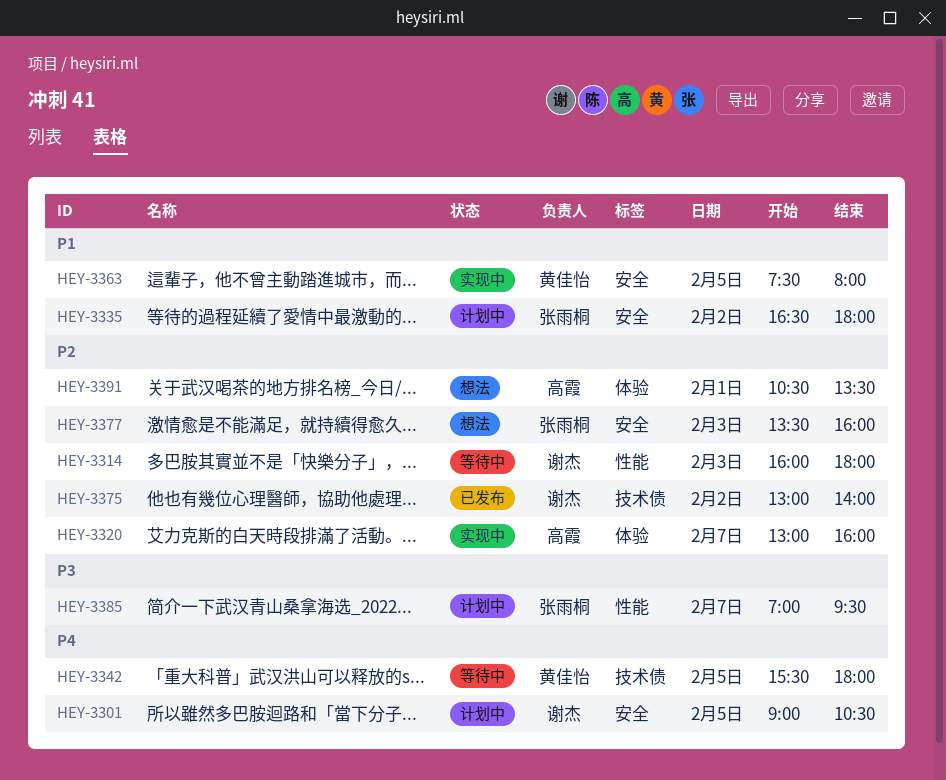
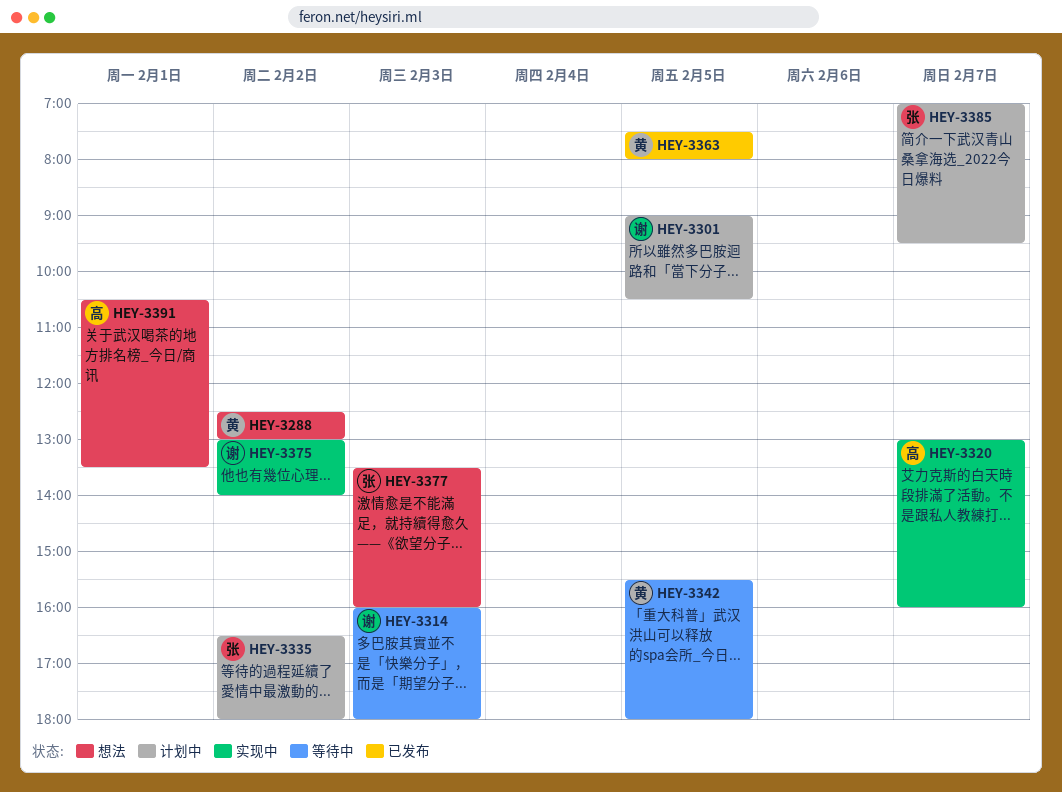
HEY-3288: none -> present
HEY-3363, status: 实现中 -> 已发布
HEY-3375, status: 已发布 -> 实现中

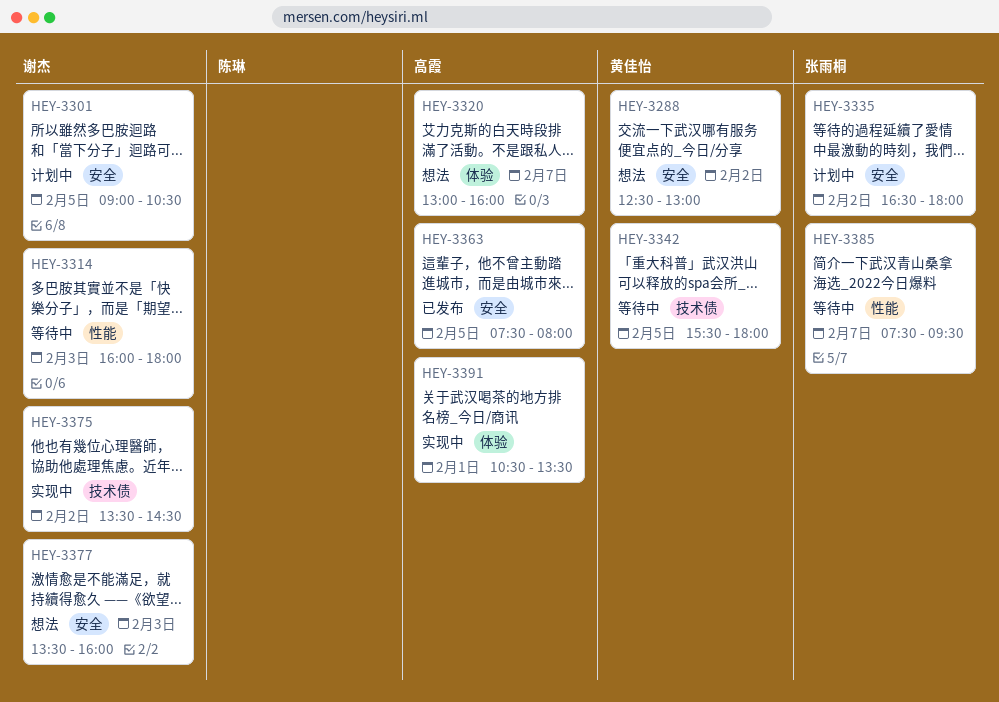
HEY-3320, status: 实现中 -> 想法
HEY-3363, owner: 黄佳怡 -> 高霞
HEY-3375, begins: 13:00 -> 13:30
HEY-3375, ends: 14:00 -> 14:30
HEY-3377, owner: 张雨桐 -> 谢杰
HEY-3385, status: 计划中 -> 等待中
HEY-3385, begins: 07:00 -> 07:30
HEY-3391, status: 想法 -> 实现中

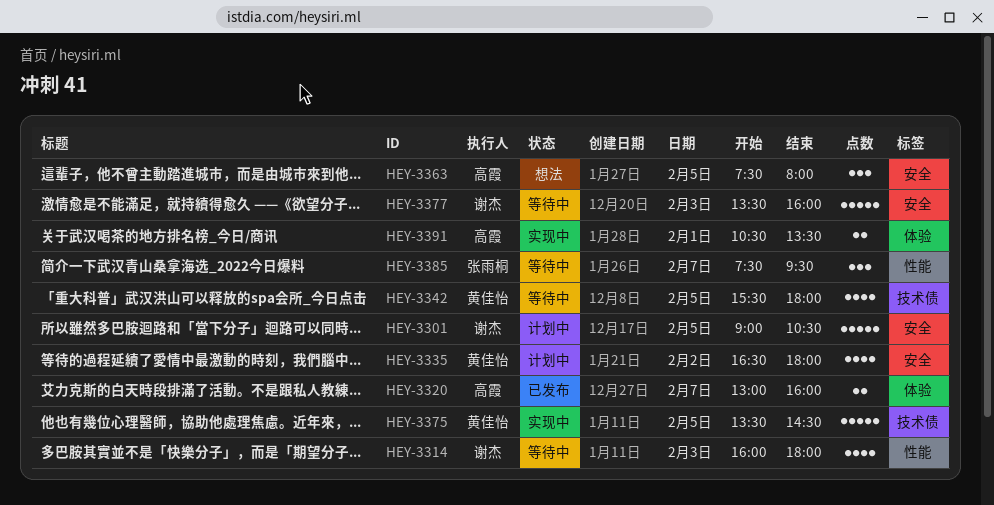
HEY-3288: present -> none
HEY-3320, status: 想法 -> 已发布
HEY-3335, owner: 张雨桐 -> 黄佳怡
HEY-3363, status: 已发布 -> 想法
HEY-3375, owner: 谢杰 -> 黄佳怡
HEY-3375, day: Feb 2 -> Feb 5
HEY-3377, status: 想法 -> 等待中

